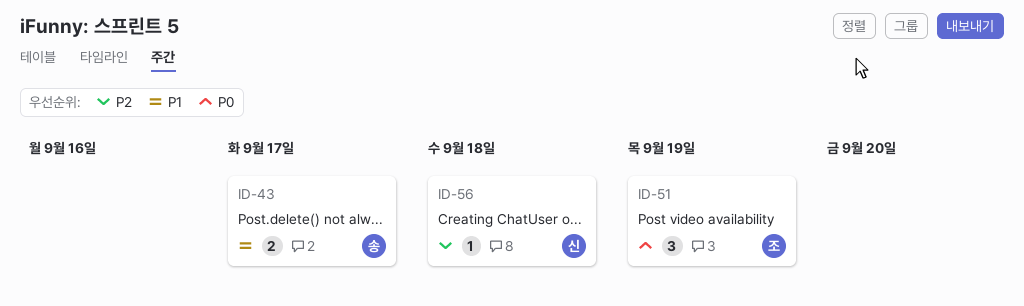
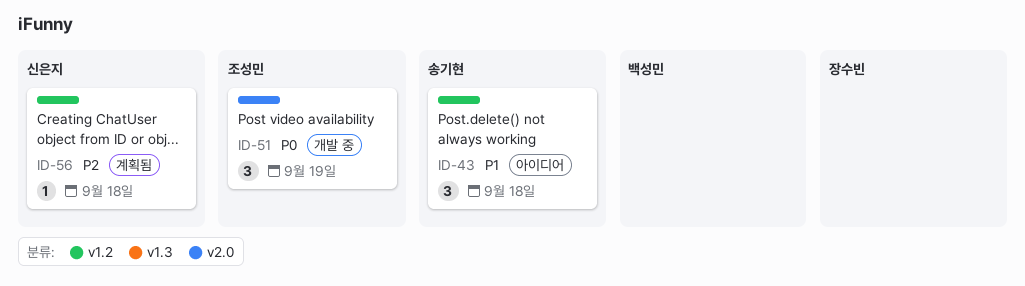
ID-43, estimate: 2 -> 3
ID-43, due: Sep 17 -> Sep 18

